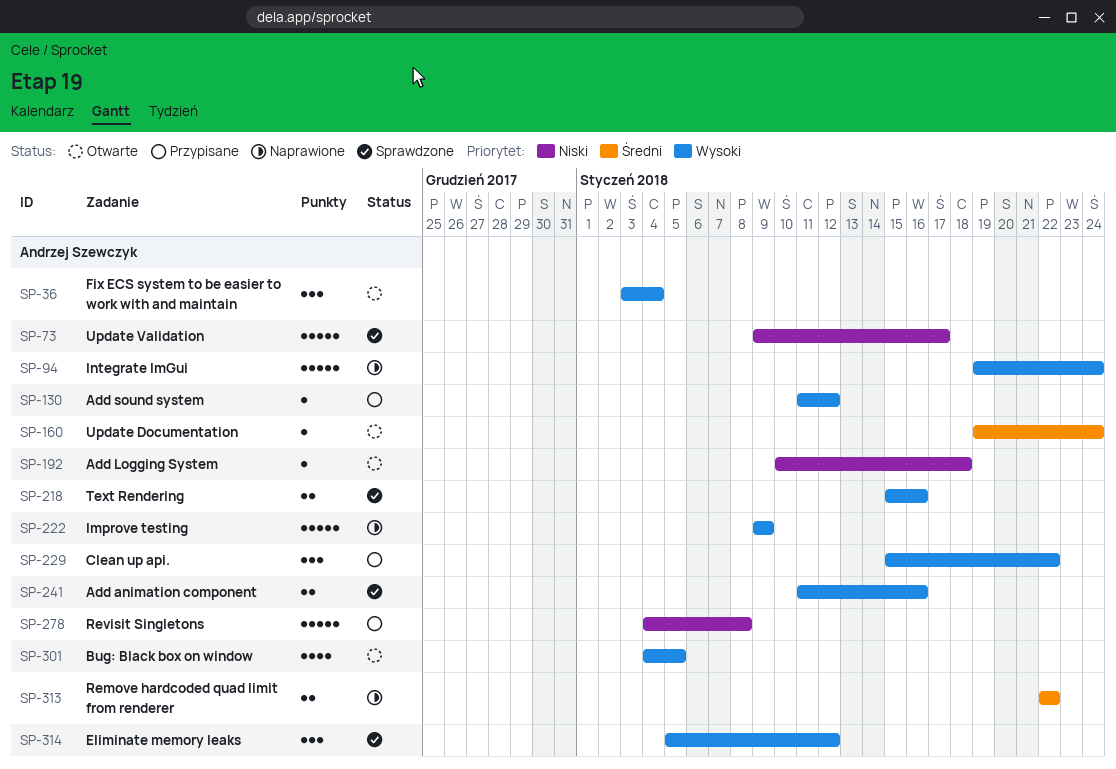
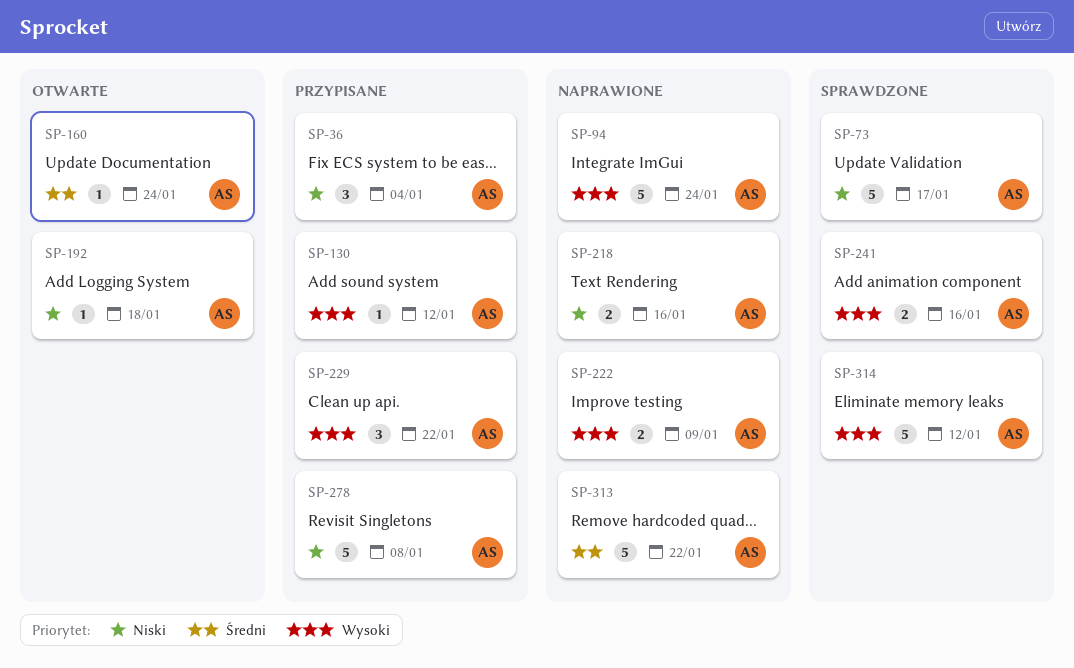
SP-36, status: Otwarte -> Przypisane
SP-36, priority: Wysoki -> Niski
SP-218, status: Sprawdzone -> Naprawione
SP-218, priority: Wysoki -> Niski
SP-222, estimate: 5 -> 2
SP-301: present -> none
SP-313, estimate: 2 -> 5
SP-314, estimate: 3 -> 5

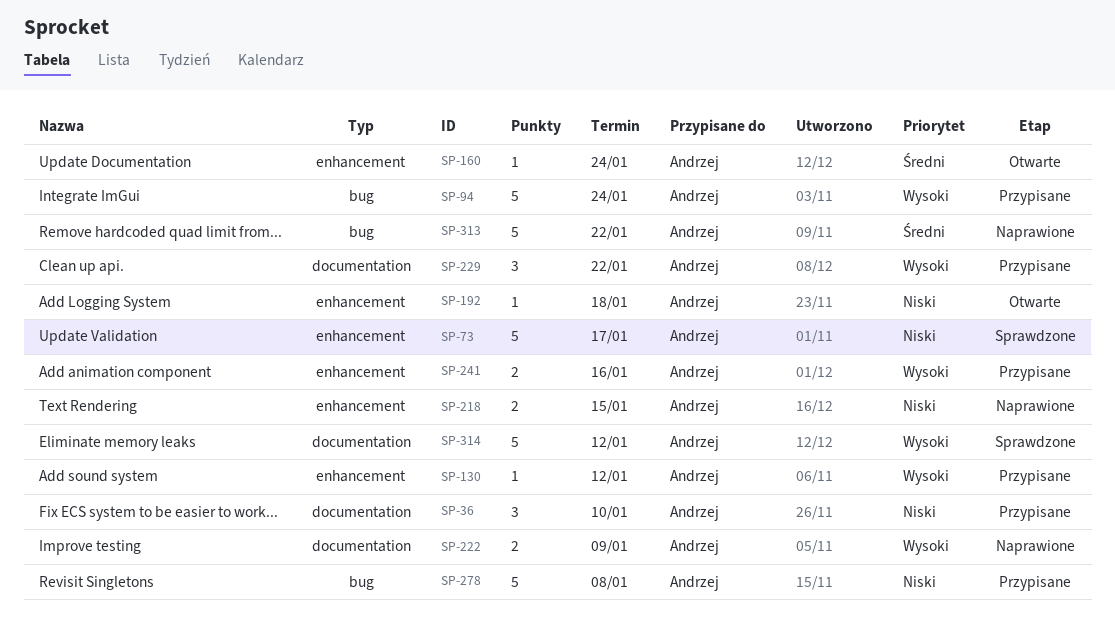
SP-36, due: Jan 4 -> Jan 10
SP-94, status: Naprawione -> Przypisane
SP-218, due: Jan 16 -> Jan 15
SP-241, status: Sprawdzone -> Przypisane

